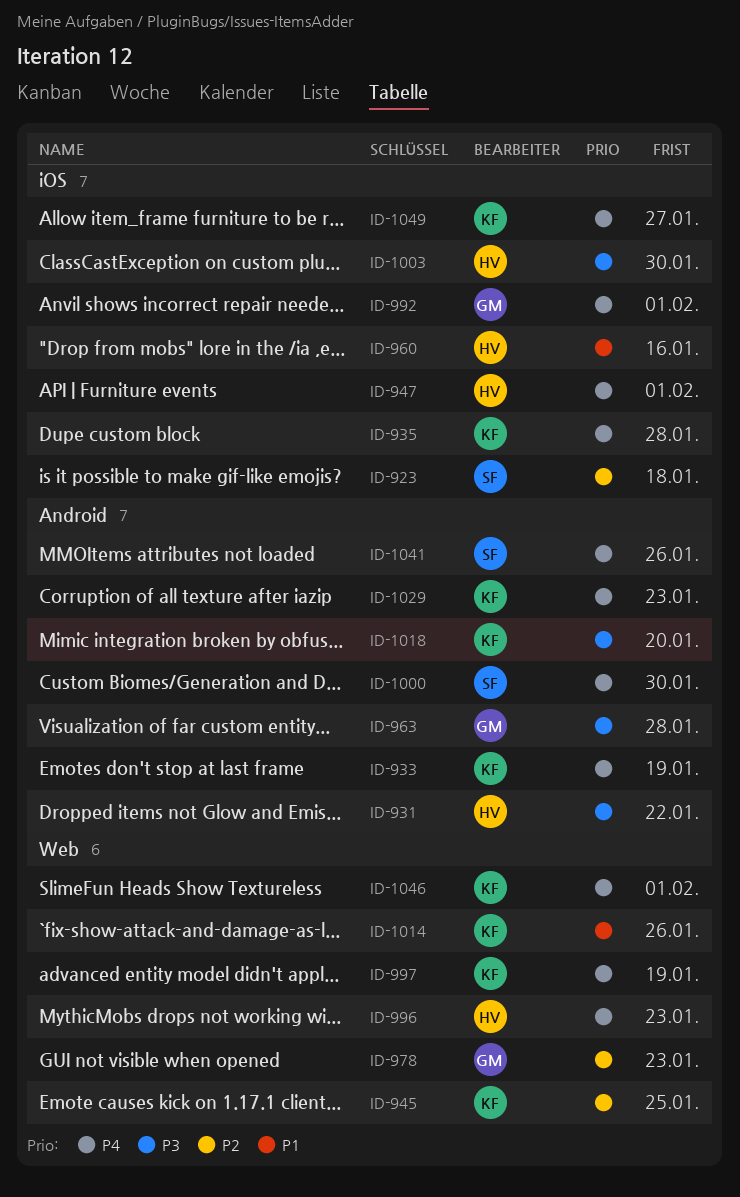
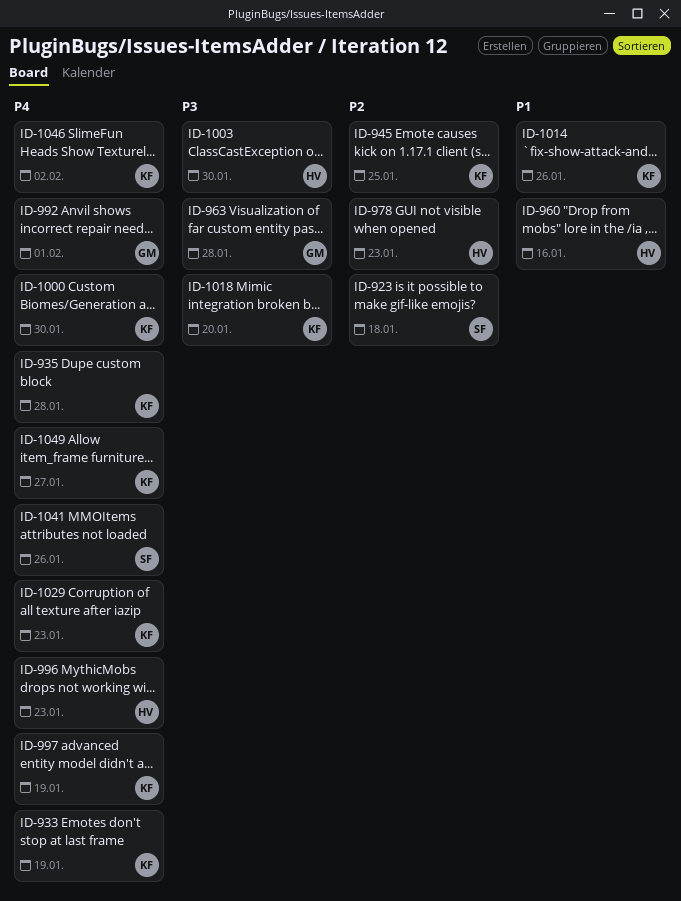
ID-931: present -> none
ID-947: present -> none
ID-978, owner: GM -> HV
ID-1000, owner: SF -> KF
ID-1046, due: Feb 1 -> Feb 2

